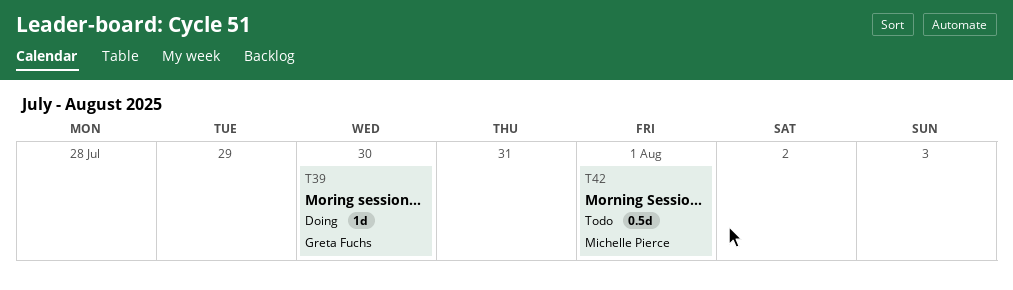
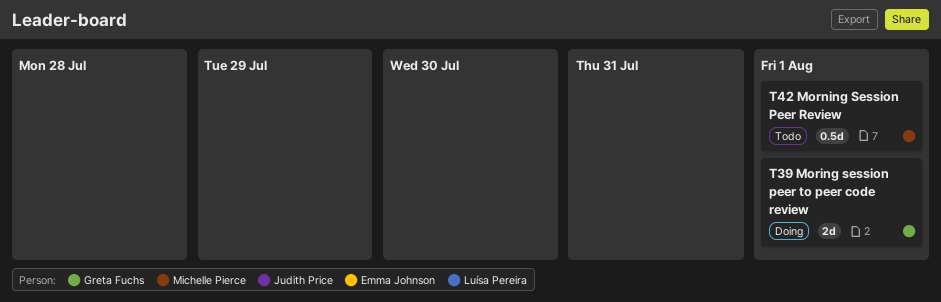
T39, estimate: 1d -> 2d
T39, due: Jul 30 -> Aug 1

